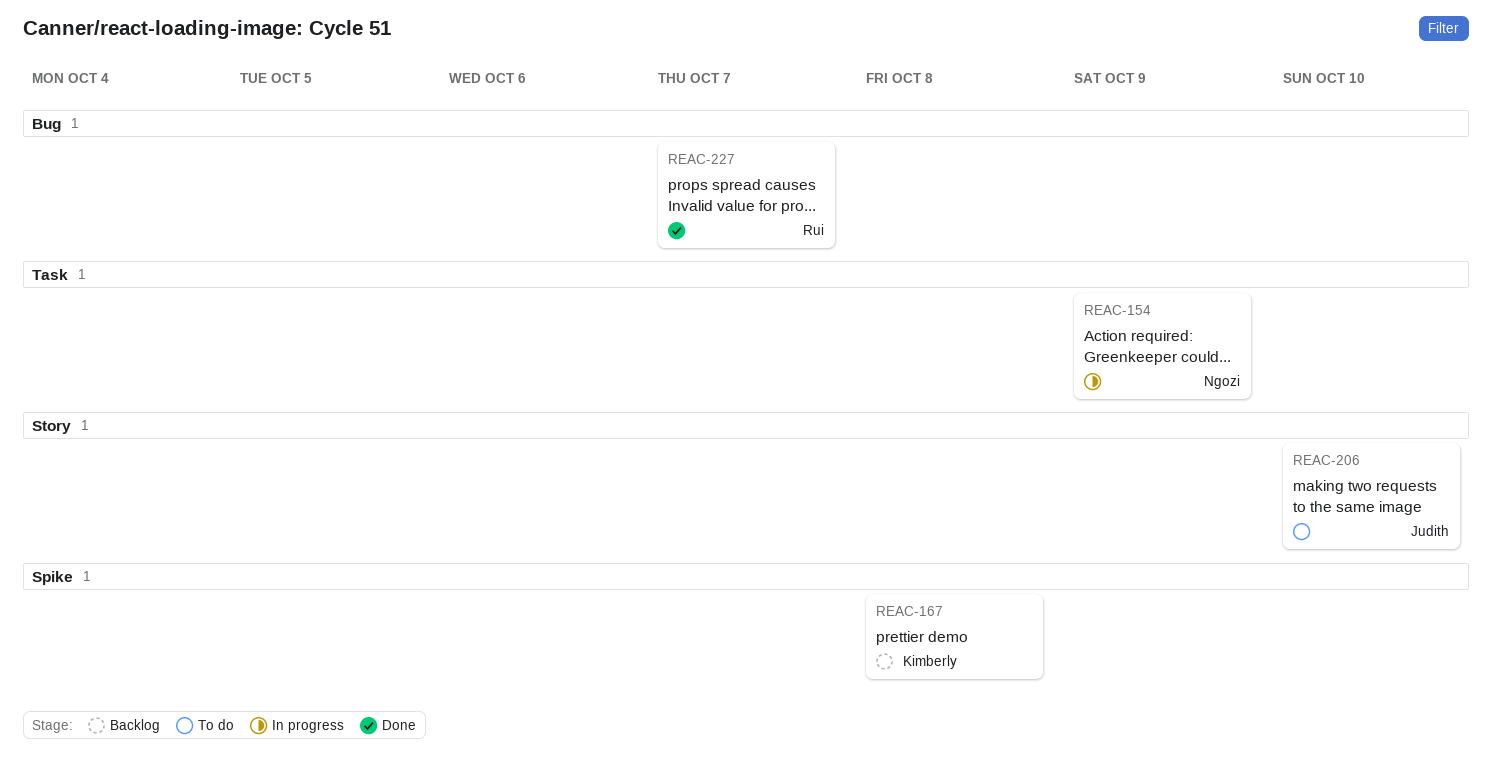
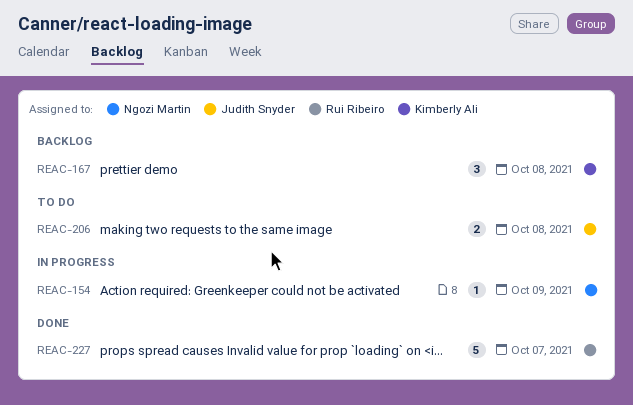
REAC-206, due: Oct 10 -> Oct 8

